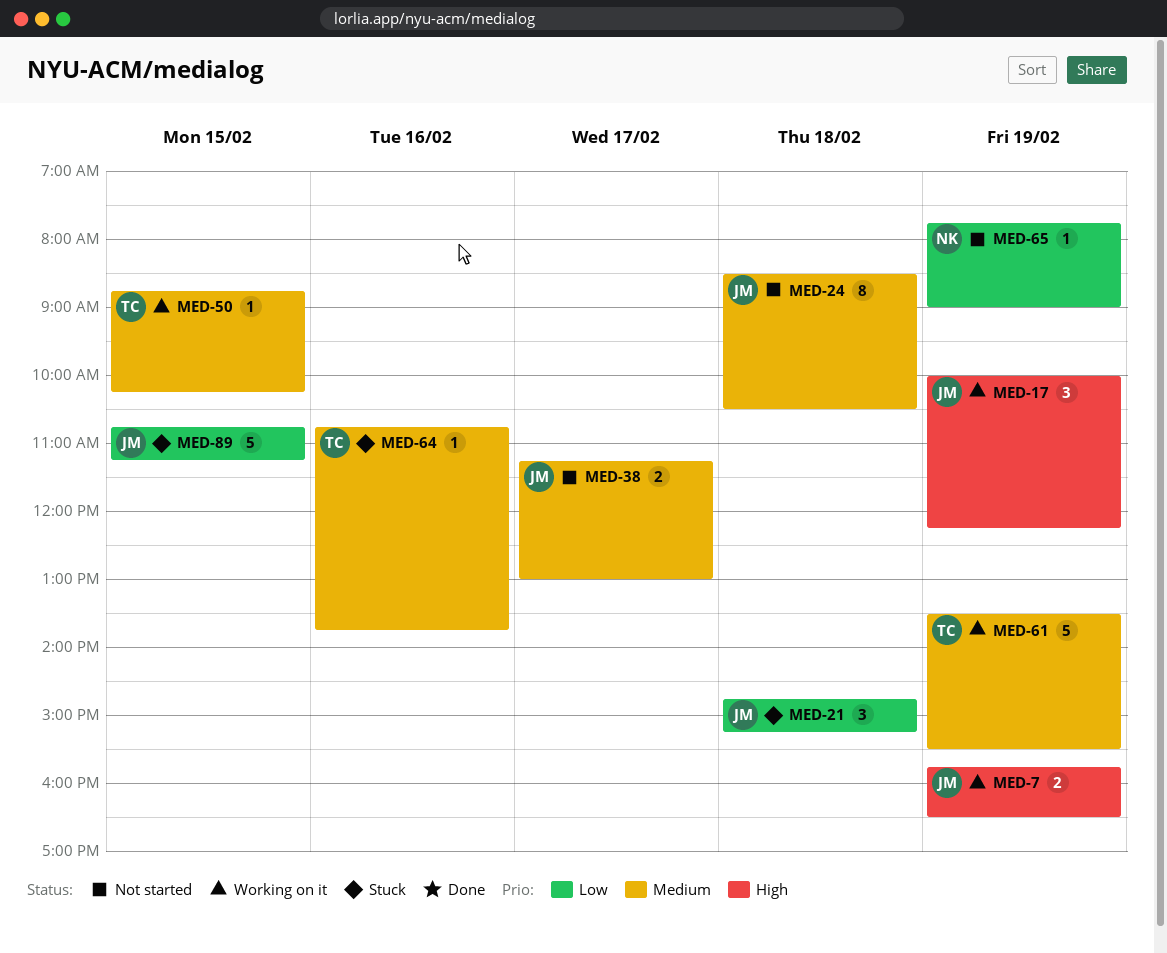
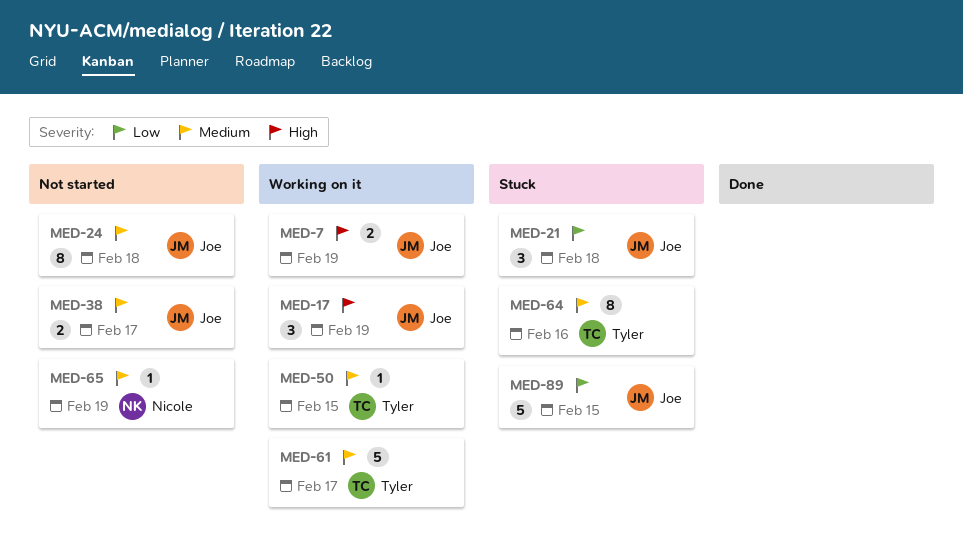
MED-61, day: Feb 19 -> Feb 17
MED-64, estimate: 1 -> 8
MED-65, priority: Low -> Medium

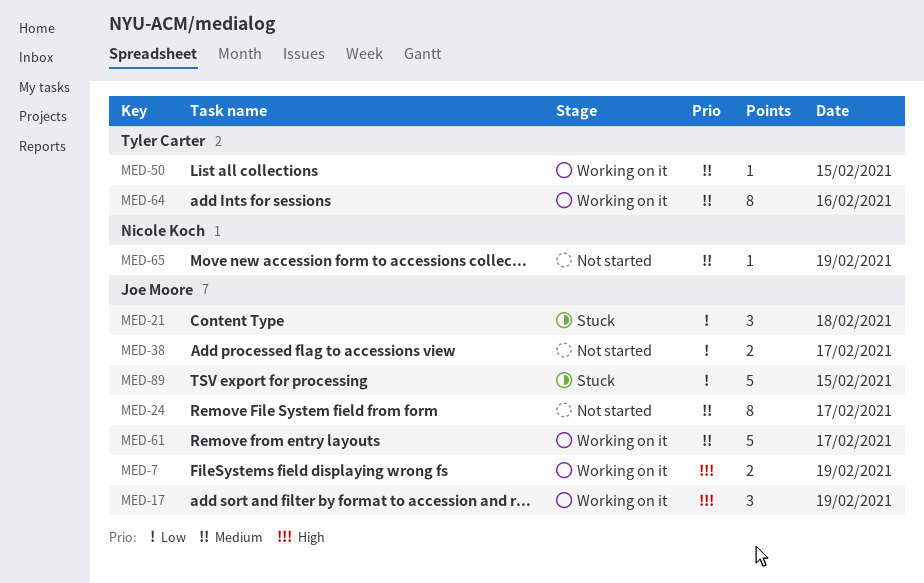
MED-24, day: Feb 18 -> Feb 17
MED-38, priority: Medium -> Low
MED-61, owner: Tyler Carter -> Joe Moore
MED-64, status: Stuck -> Working on it

